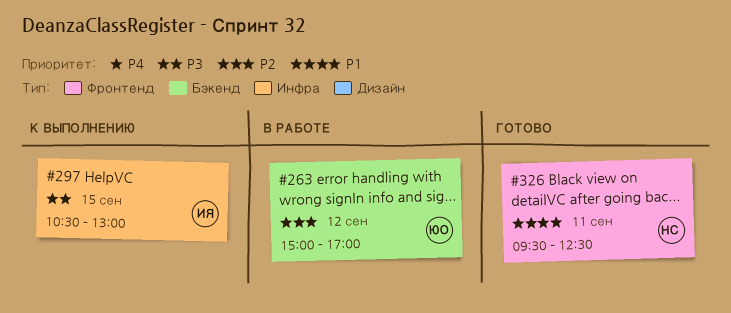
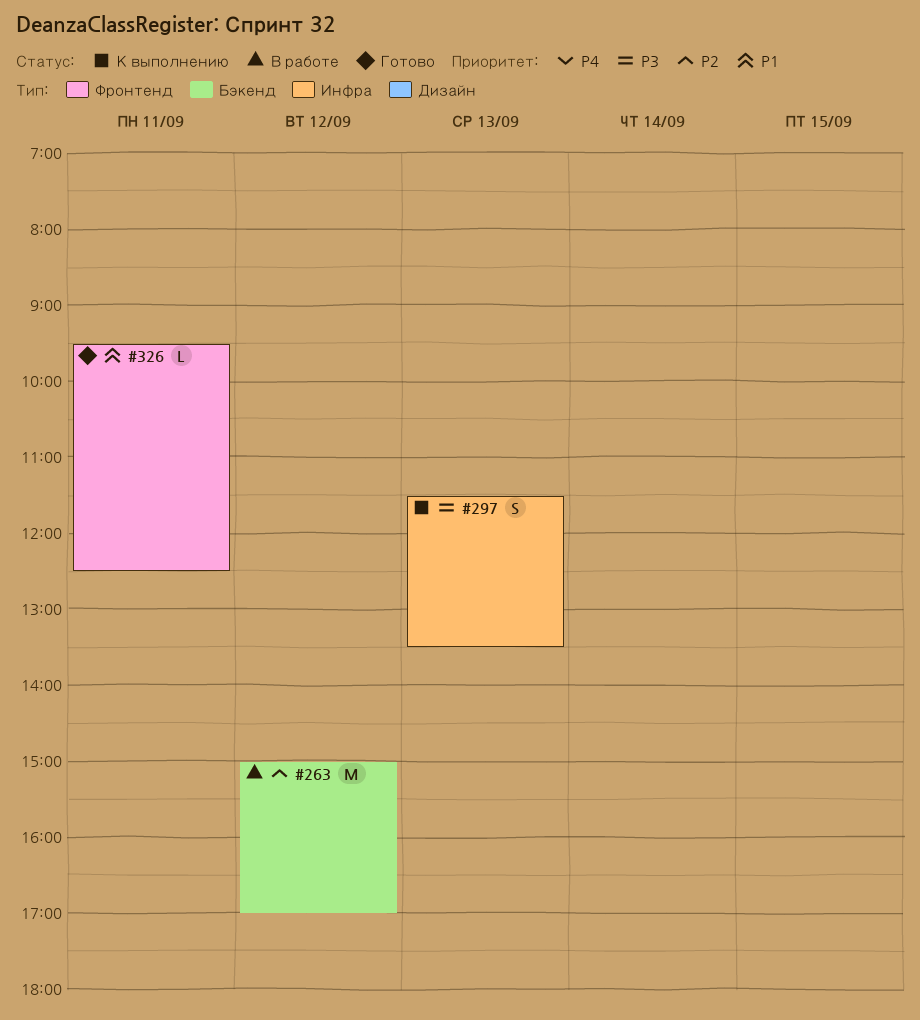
#297, day: Sep 15 -> Sep 13
#297, begins: 10:30 -> 11:30
#297, ends: 13:00 -> 13:30

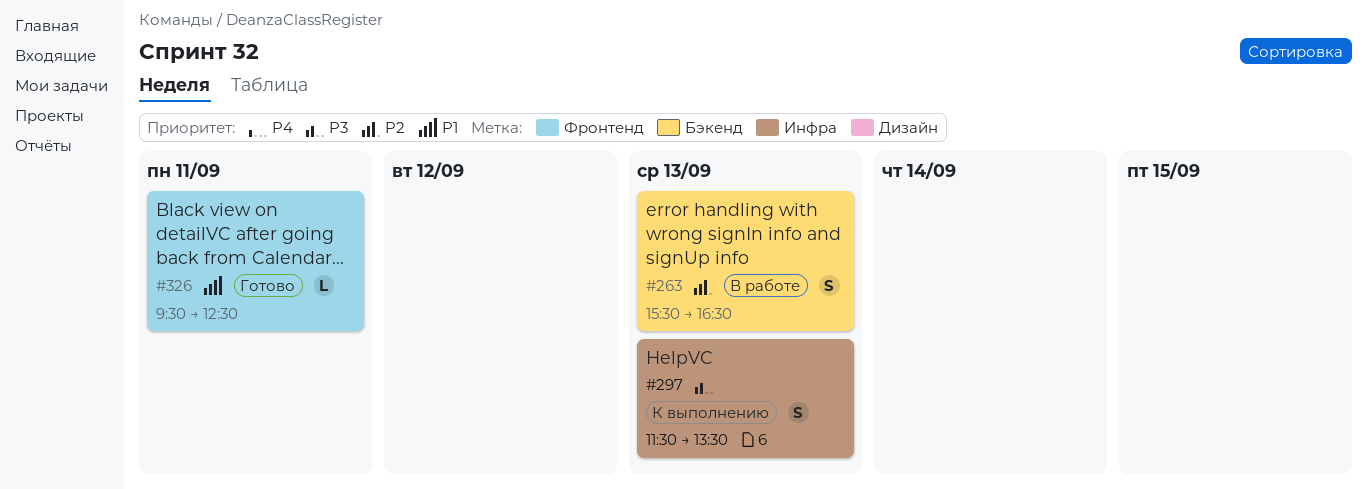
#263, estimate: M -> S
#263, day: Sep 12 -> Sep 13
#263, begins: 15:00 -> 15:30
#263, ends: 17:00 -> 16:30

